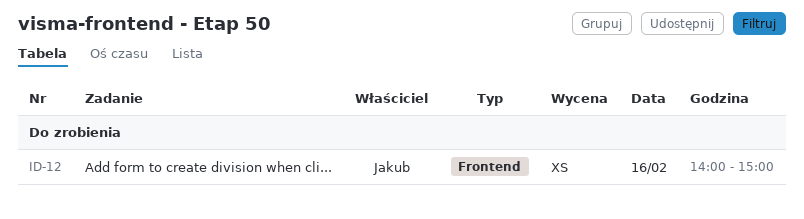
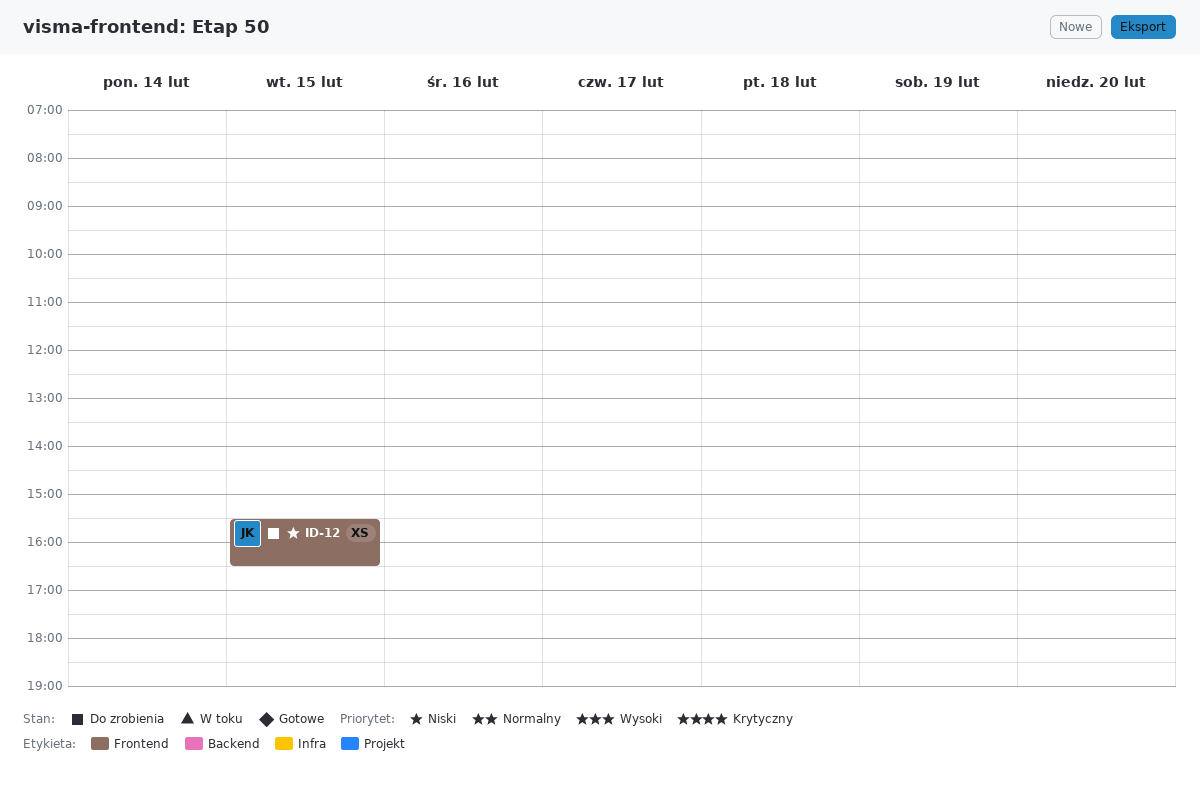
ID-12, day: Feb 16 -> Feb 15
ID-12, begins: 14:00 -> 15:30
ID-12, ends: 15:00 -> 16:30

